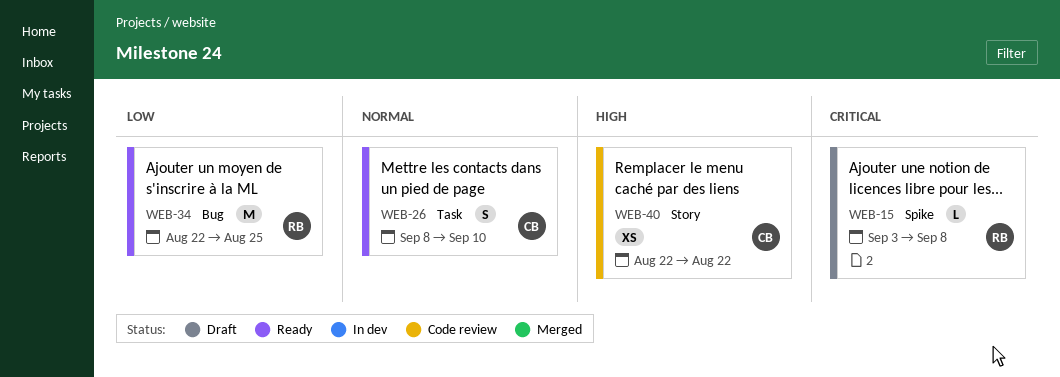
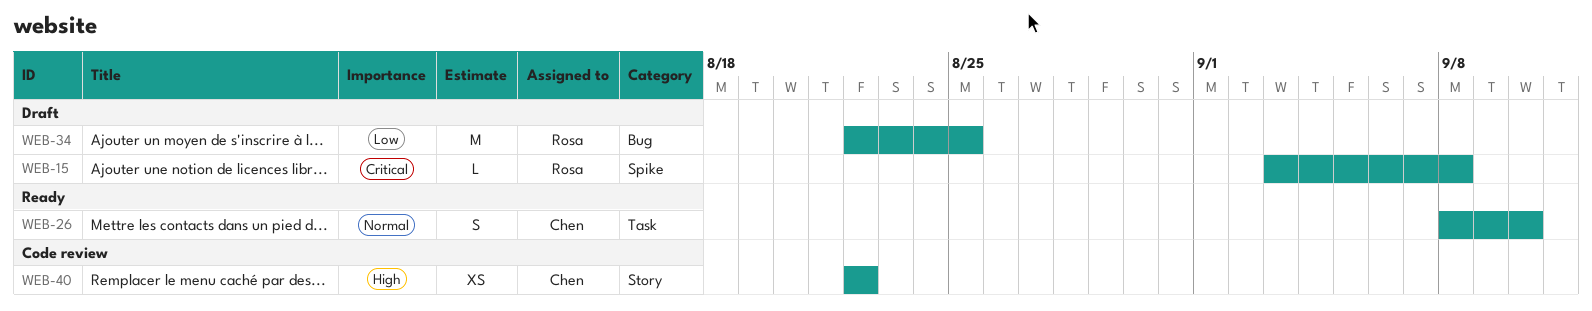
WEB-34, status: Ready -> Draft

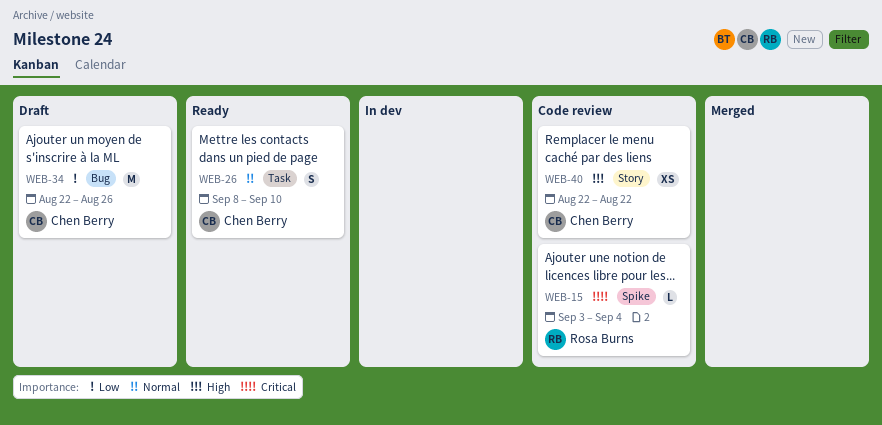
WEB-15, status: Draft -> Code review
WEB-15, due: Sep 8 -> Sep 4
WEB-34, owner: Rosa Burns -> Chen Berry
WEB-34, due: Aug 25 -> Aug 26

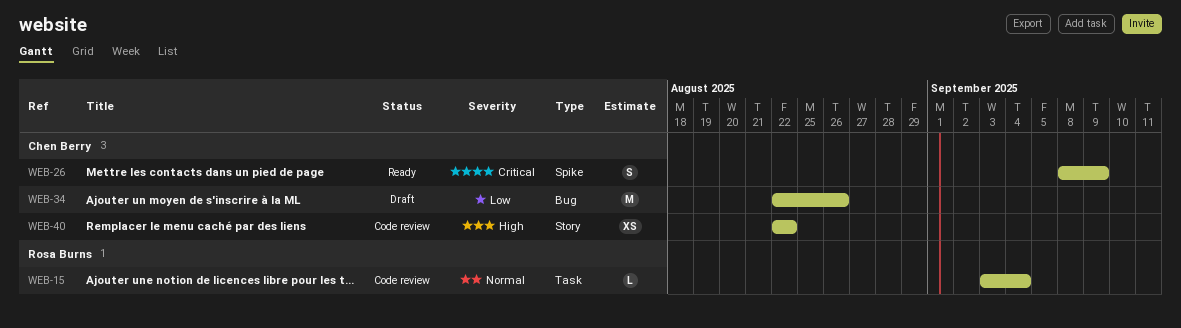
WEB-15, priority: Critical -> Normal
WEB-15, label: Spike -> Task
WEB-26, priority: Normal -> Critical
WEB-26, label: Task -> Spike
WEB-26, due: Sep 10 -> Sep 9

